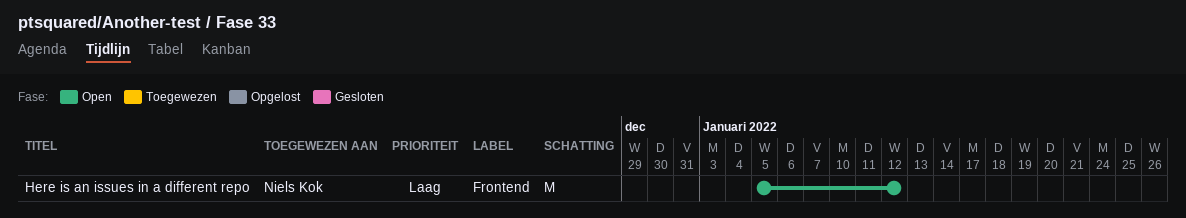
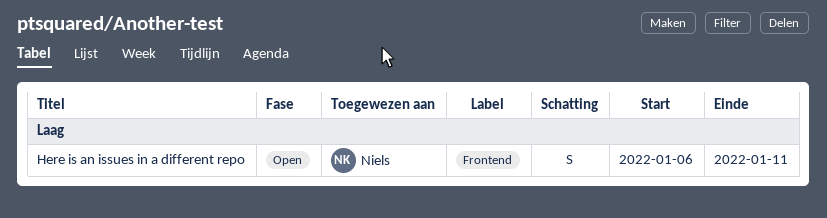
Here is an issues in a different repo, estimate: M -> S
Here is an issues in a different repo, start: Jan 5 -> Jan 6
Here is an issues in a different repo, due: Jan 12 -> Jan 11

